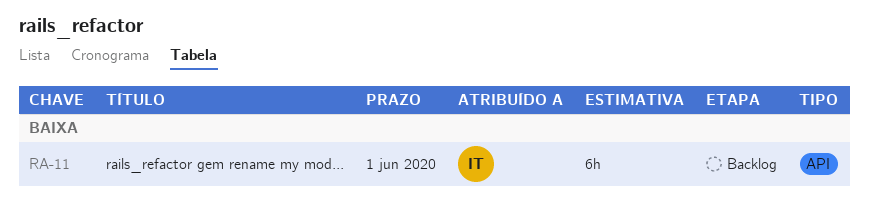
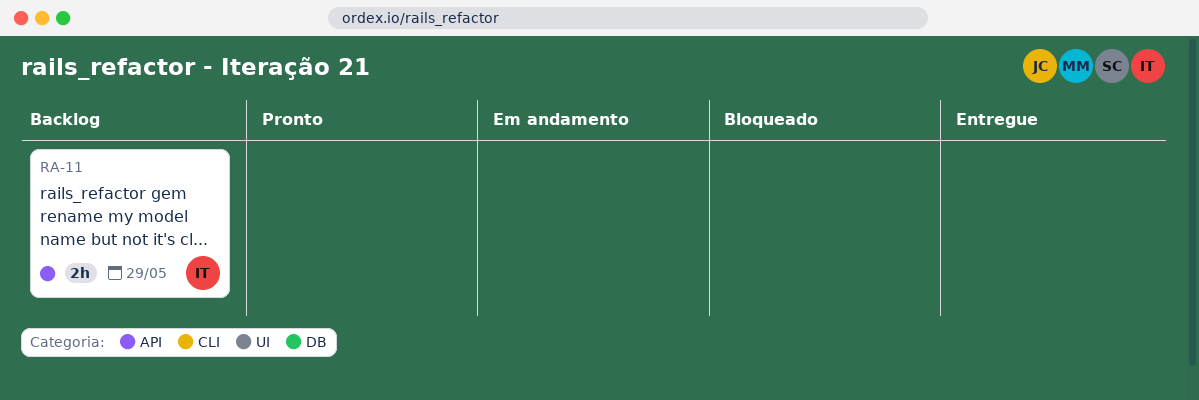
RA-11, estimate: 6h -> 2h
RA-11, due: Jun 1 -> May 29

